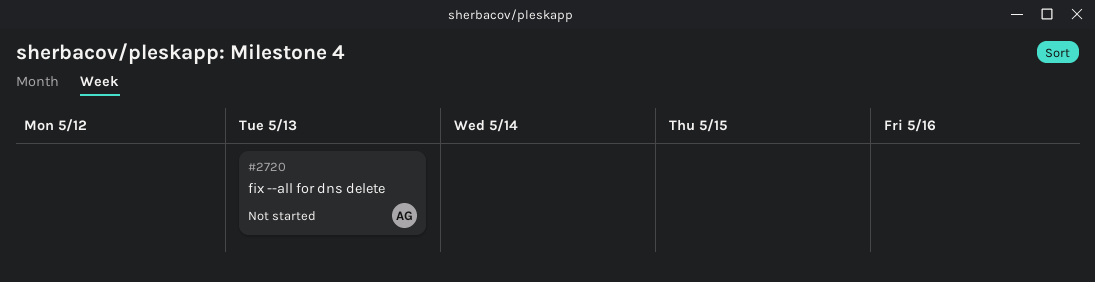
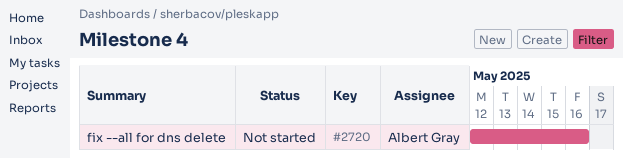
#2720, due: May 13 -> May 16

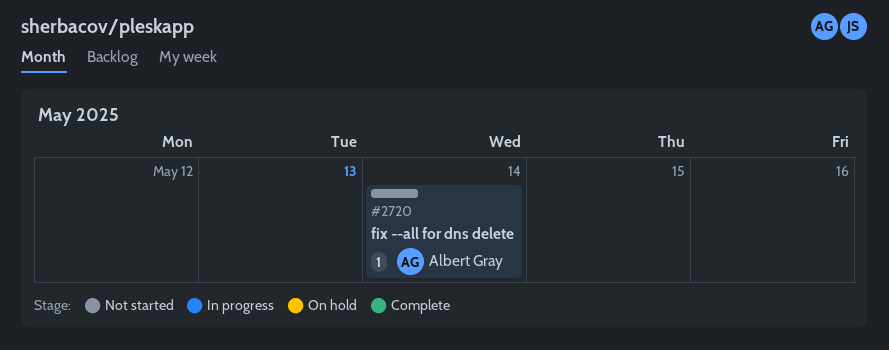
#2720, due: May 16 -> May 14

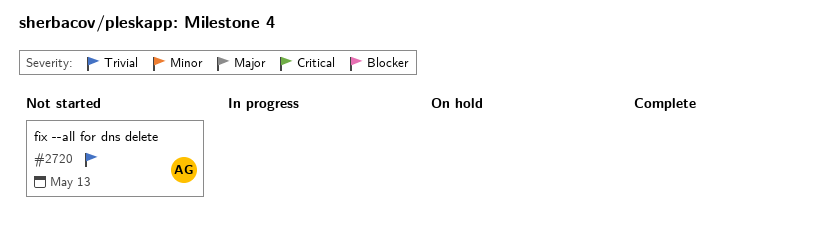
#2720, due: May 14 -> May 13

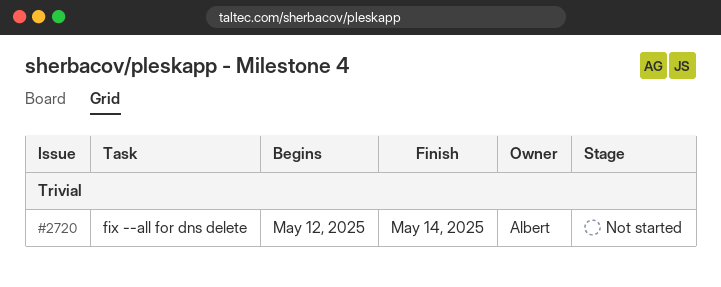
#2720, due: May 13 -> May 14

